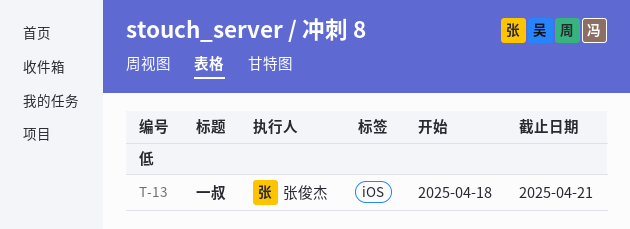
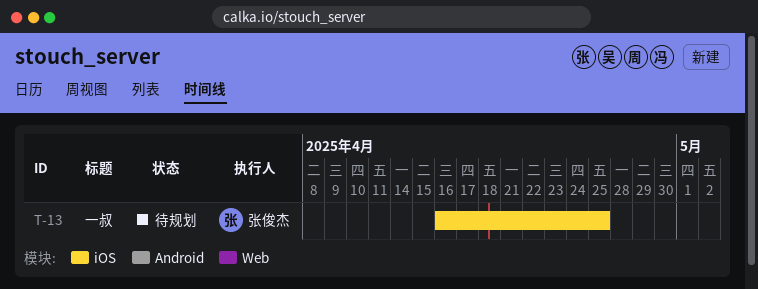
T-13, start: Apr 18 -> Apr 16
T-13, due: Apr 21 -> Apr 25

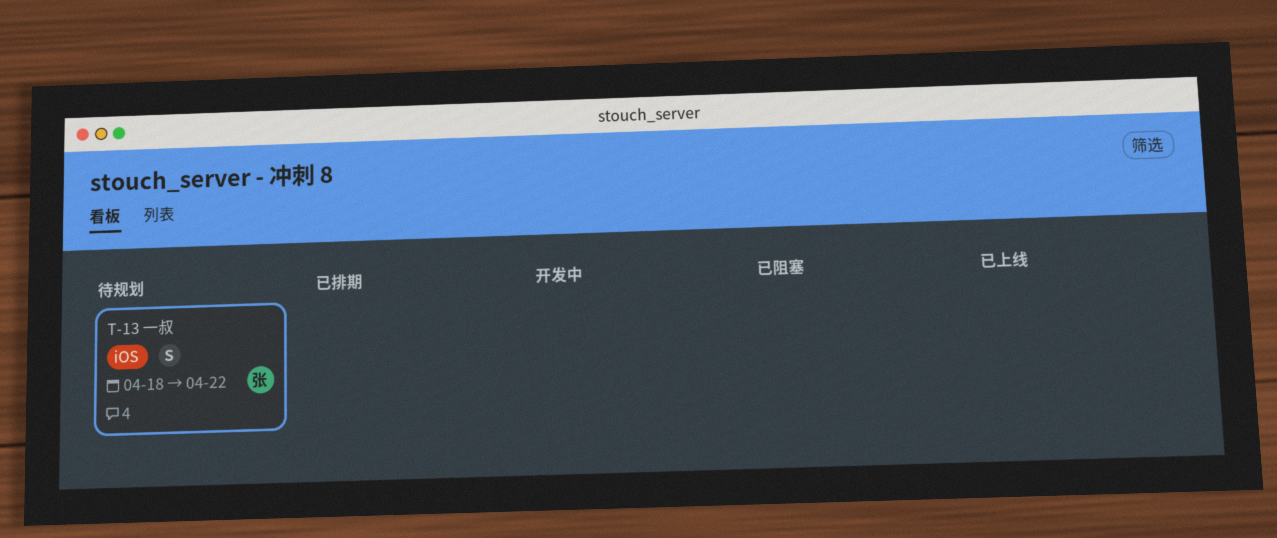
T-13, start: Apr 16 -> Apr 18
T-13, due: Apr 25 -> Apr 22

